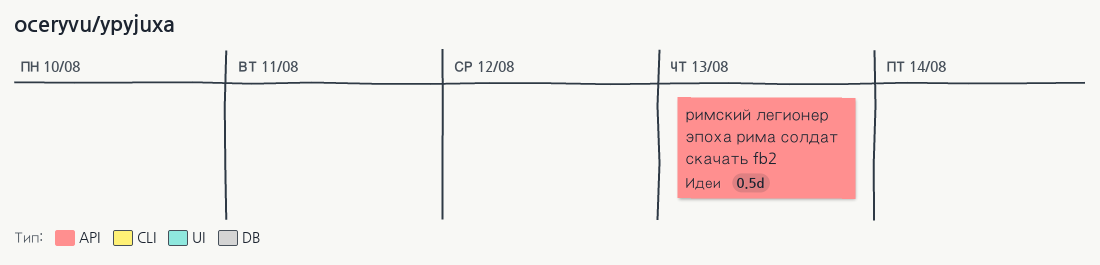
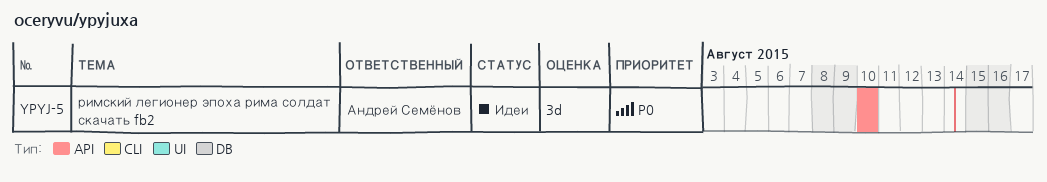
римский легионер эпоха рима солдат скачать fb2, estimate: 0.5d -> 3d
римский легионер эпоха рима солдат скачать fb2, due: Aug 13 -> Aug 10

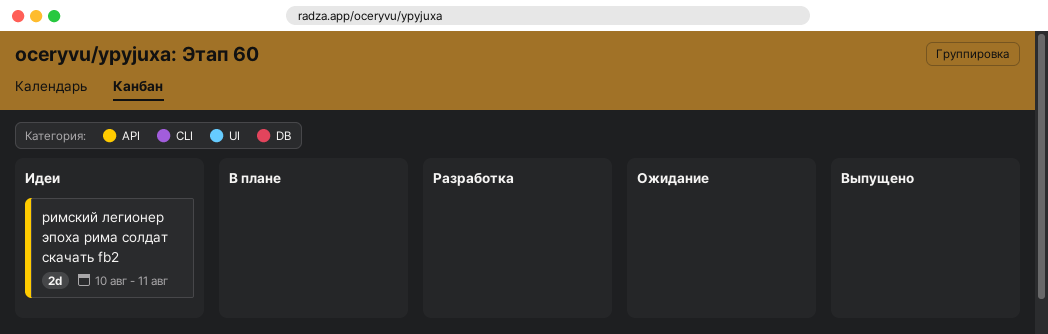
римский легионер эпоха рима солдат скачать fb2, estimate: 3d -> 2d
римский легионер эпоха рима солдат скачать fb2, due: Aug 10 -> Aug 11

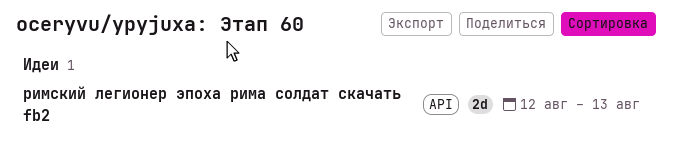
римский легионер эпоха рима солдат скачать fb2, start: Aug 10 -> Aug 12
римский легионер эпоха рима солдат скачать fb2, due: Aug 11 -> Aug 13

